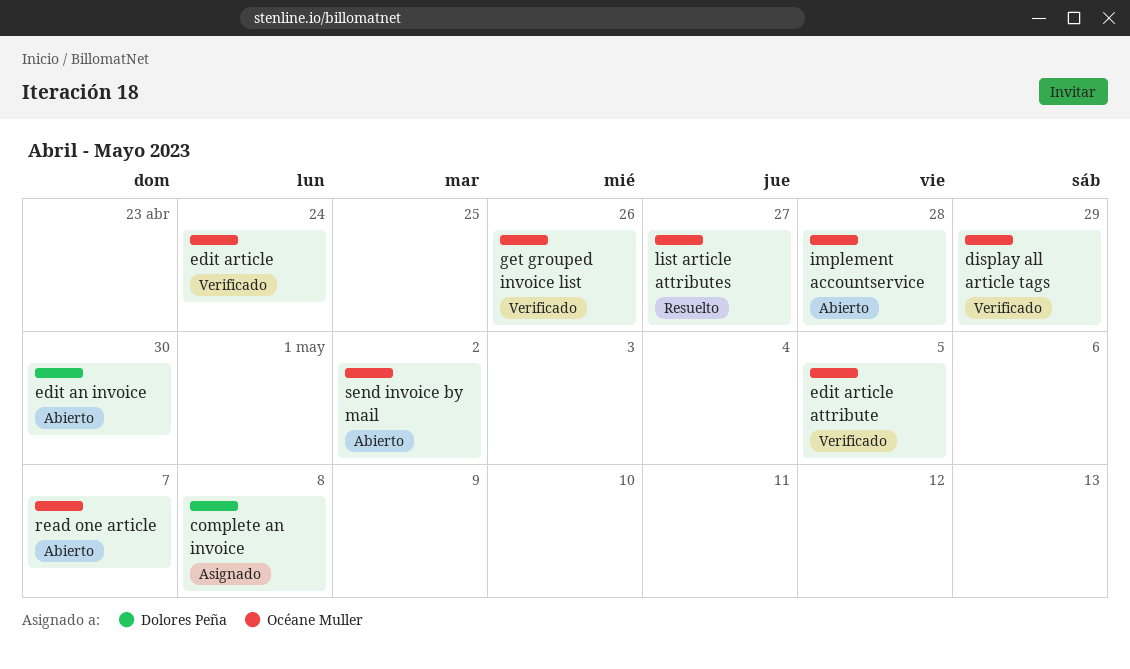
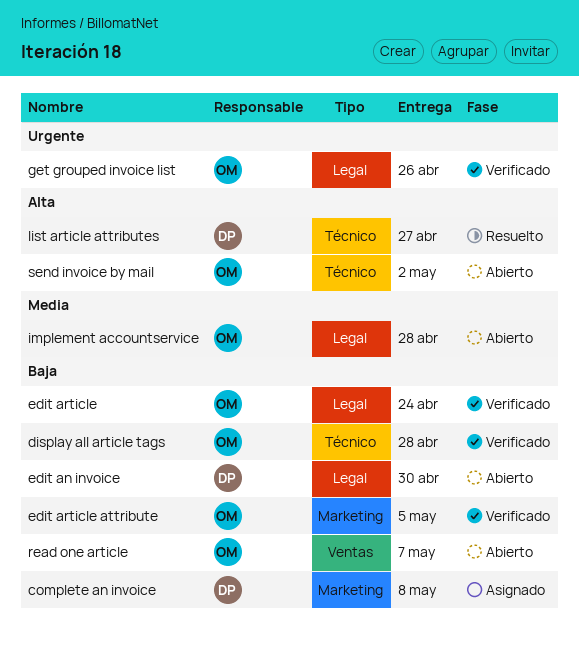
display all article tags, due: Apr 29 -> Apr 28
list article attributes, owner: Océane Muller -> Dolores Peña

